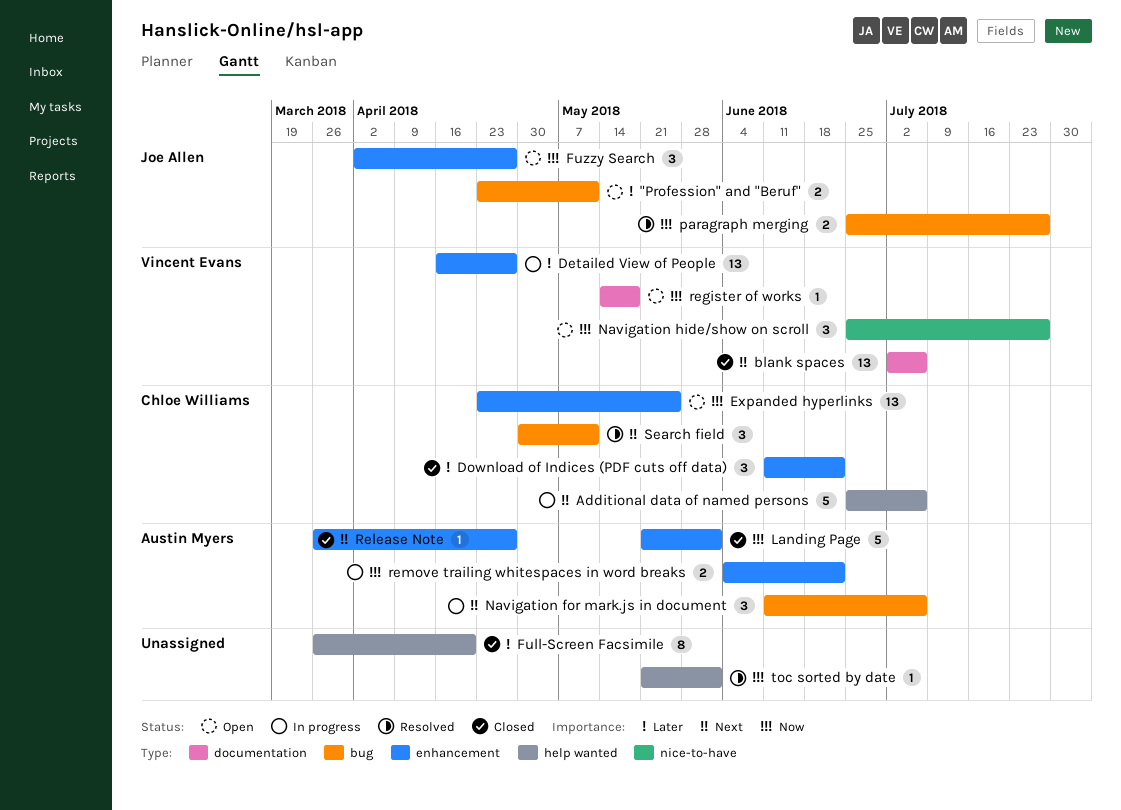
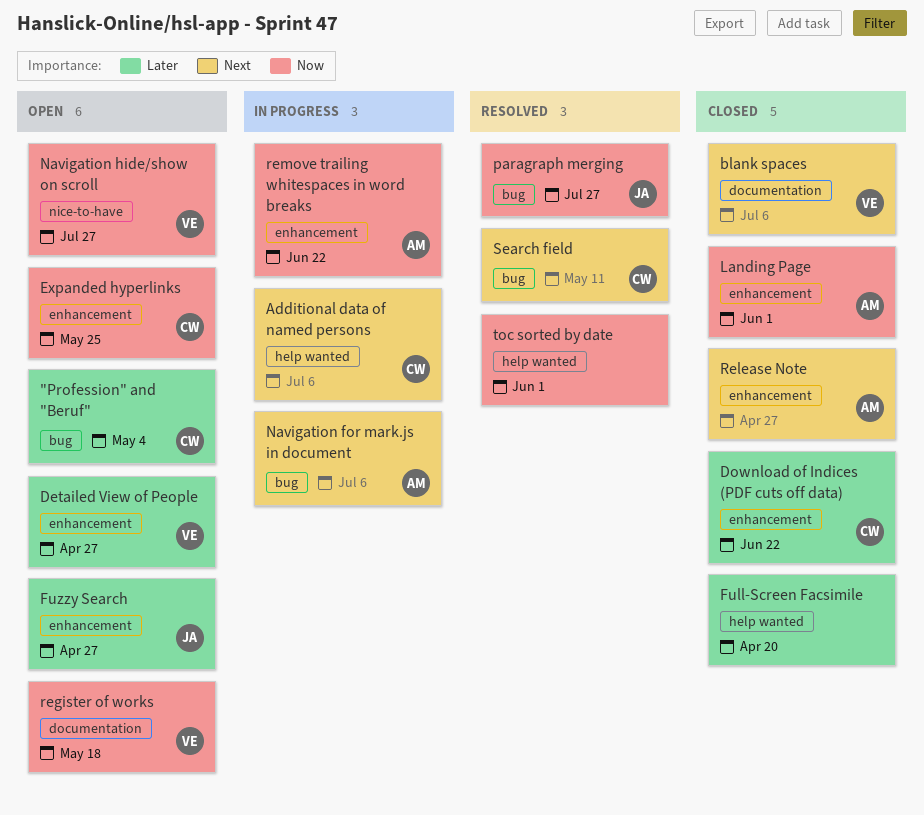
"Profession" and "Beruf", owner: Joe Allen -> Chloe Williams
"Profession" and "Beruf", due: May 11 -> May 4
Detailed View of People, status: In progress -> Open
Fuzzy Search, priority: Now -> Later

